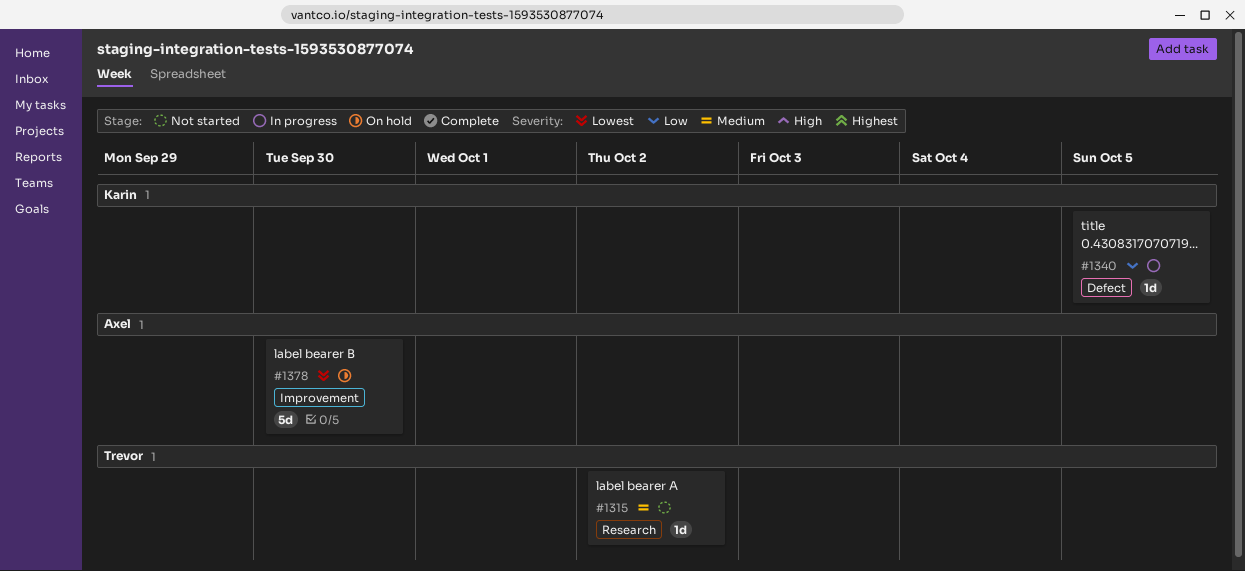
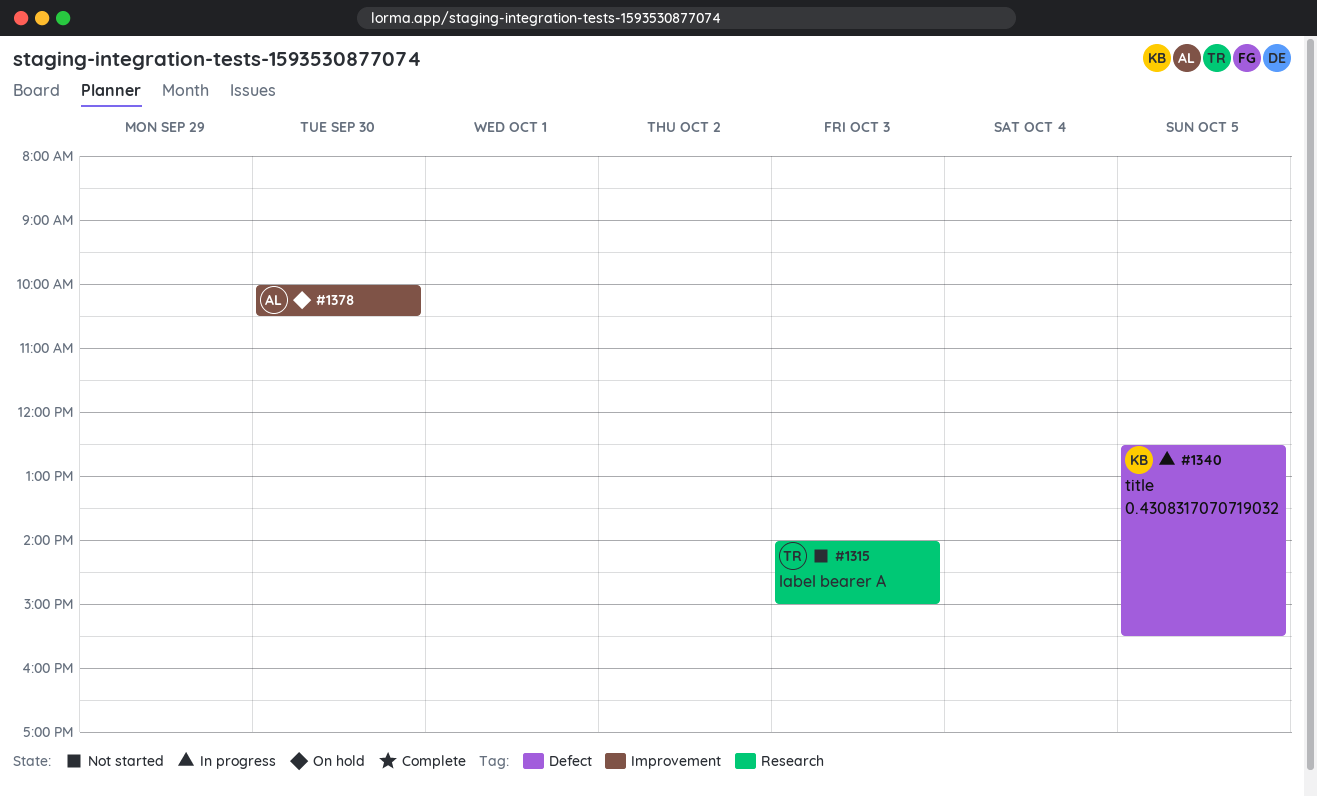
#1315, day: Oct 2 -> Oct 3

